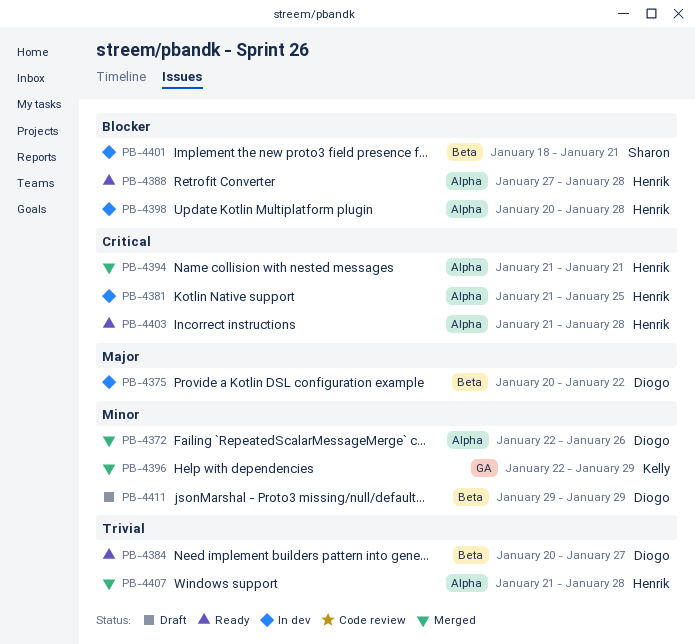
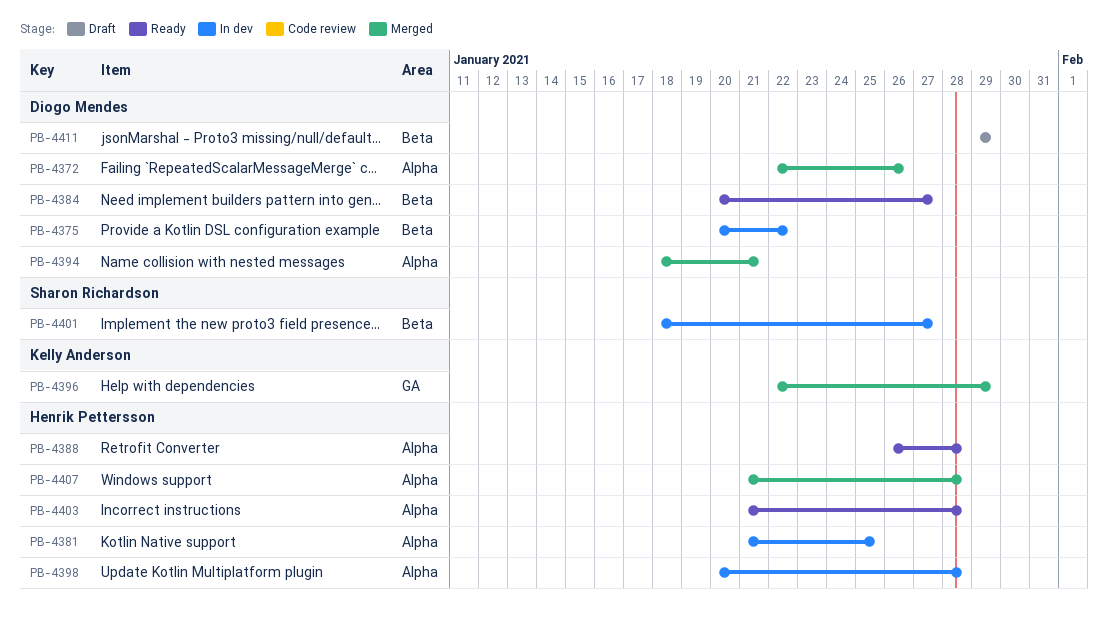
PB-4388, start: Jan 27 -> Jan 26
PB-4394, owner: Henrik Pettersson -> Diogo Mendes
PB-4394, start: Jan 21 -> Jan 18
PB-4401, due: Jan 21 -> Jan 27

